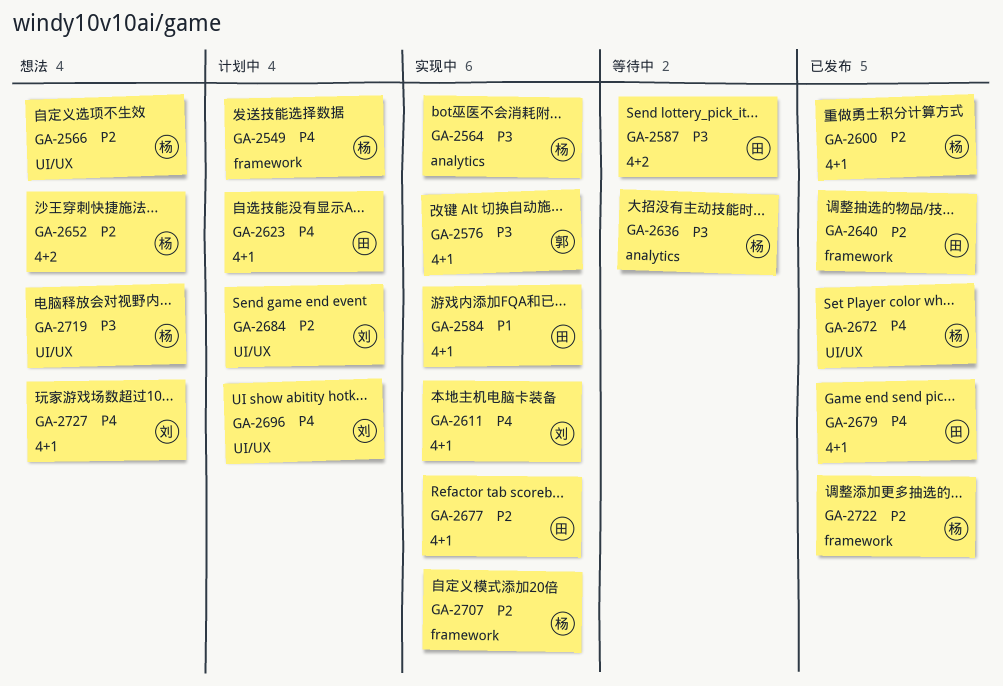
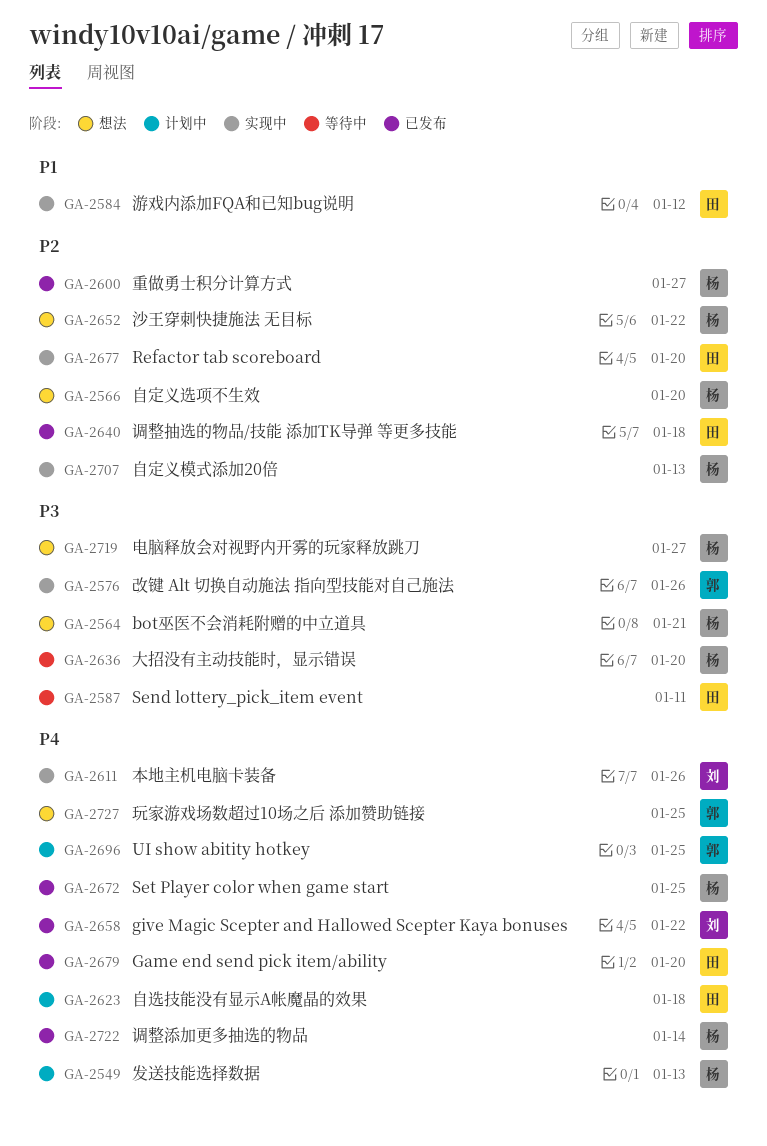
GA-2564, status: 实现中 -> 想法
GA-2658: none -> present
GA-2684: present -> none
GA-2696, owner: 刘 -> 郭
GA-2722, priority: P2 -> P4
GA-2727, owner: 刘 -> 郭

